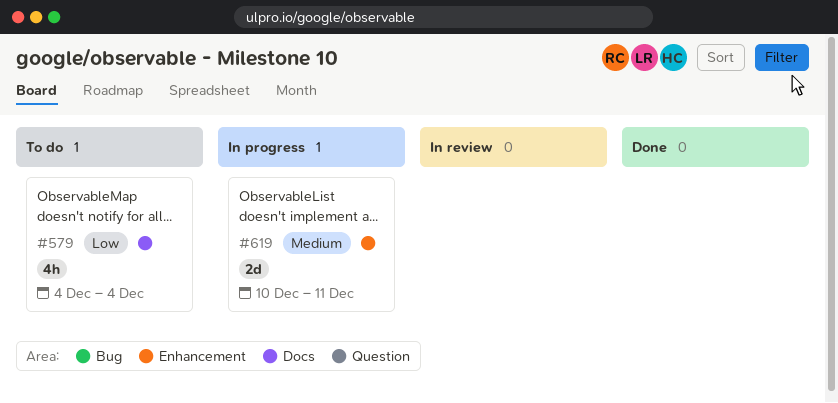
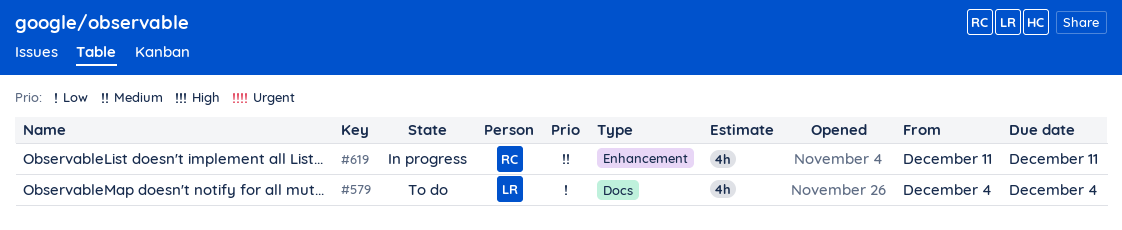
#619, estimate: 2d -> 4h
#619, start: Dec 10 -> Dec 11

